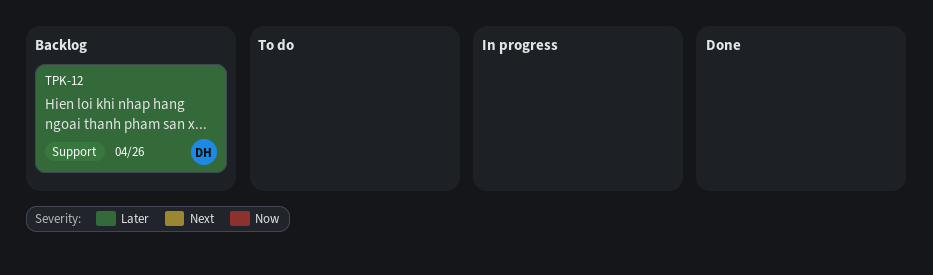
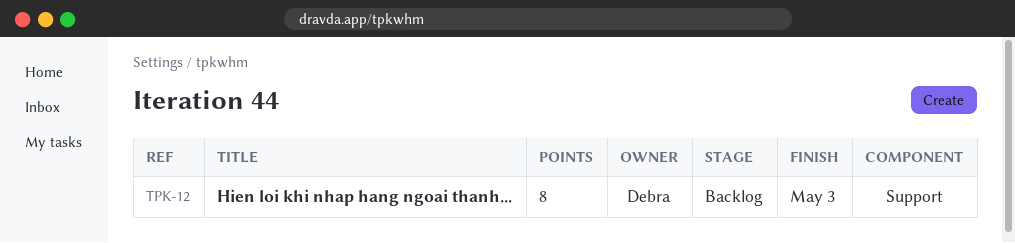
TPK-12, due: Apr 26 -> May 3

